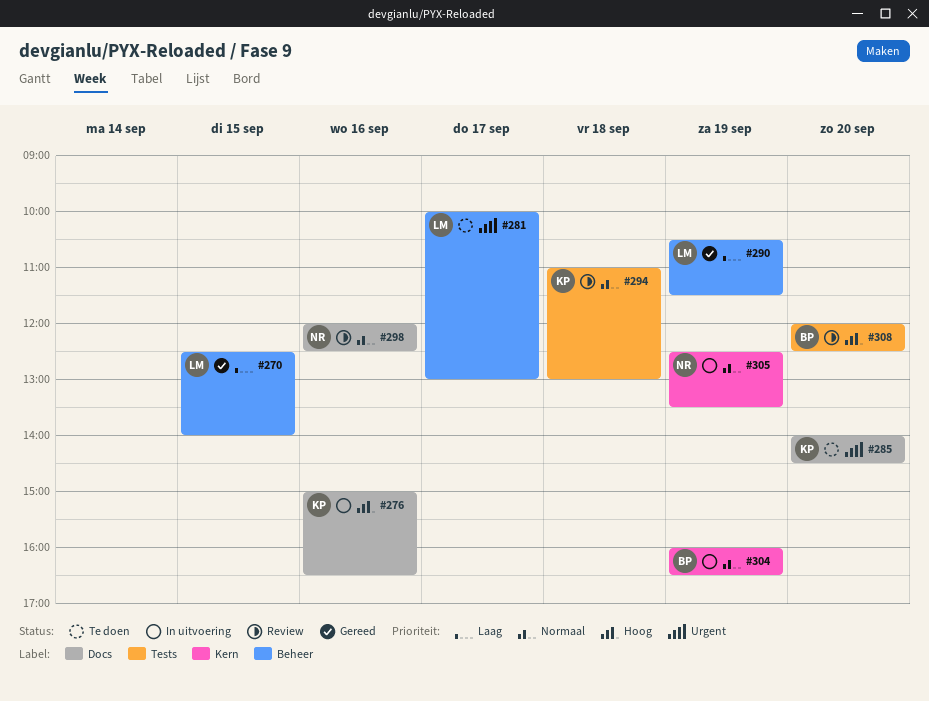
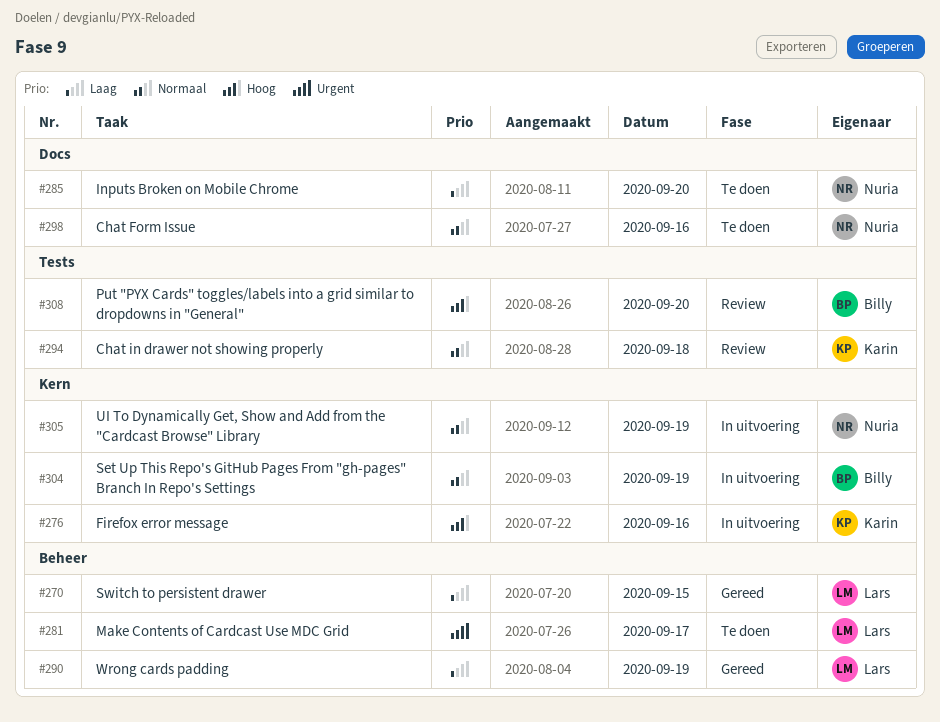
#276, label: Docs -> Kern
#285, owner: Karin -> Nuria
#285, priority: Urgent -> Laag
#298, status: Review -> Te doen

